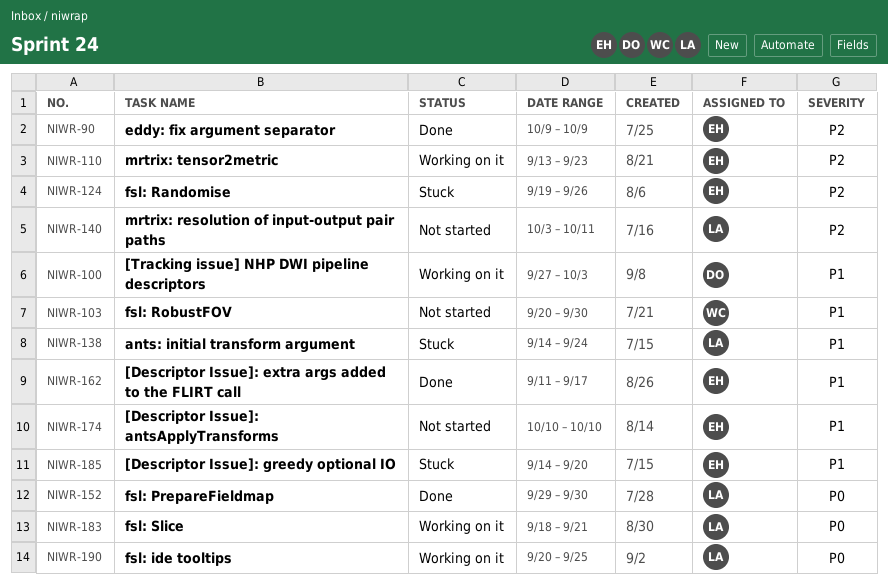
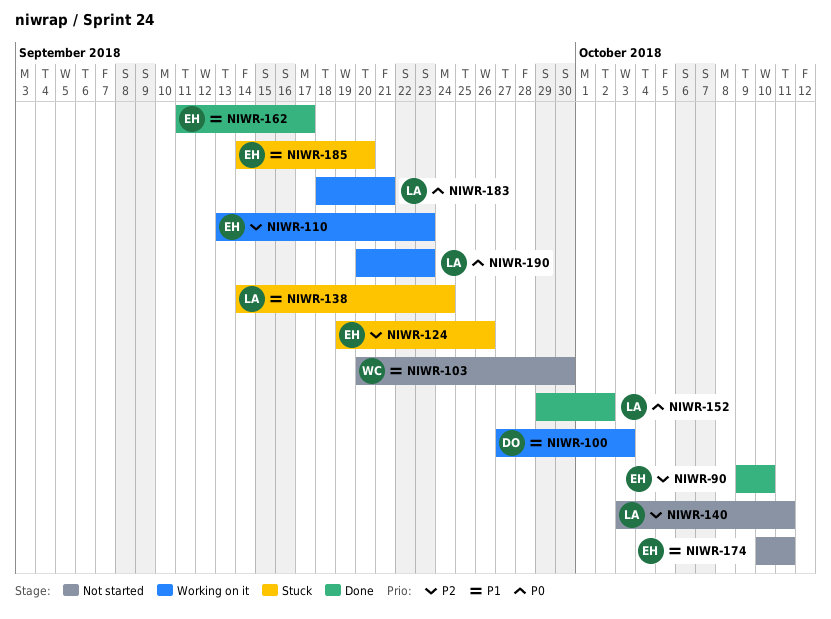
NIWR-90, due: Oct 9 -> Oct 10
NIWR-152, due: Sep 30 -> Oct 2
NIWR-174, due: Oct 10 -> Oct 11
NIWR-190, due: Sep 25 -> Sep 23

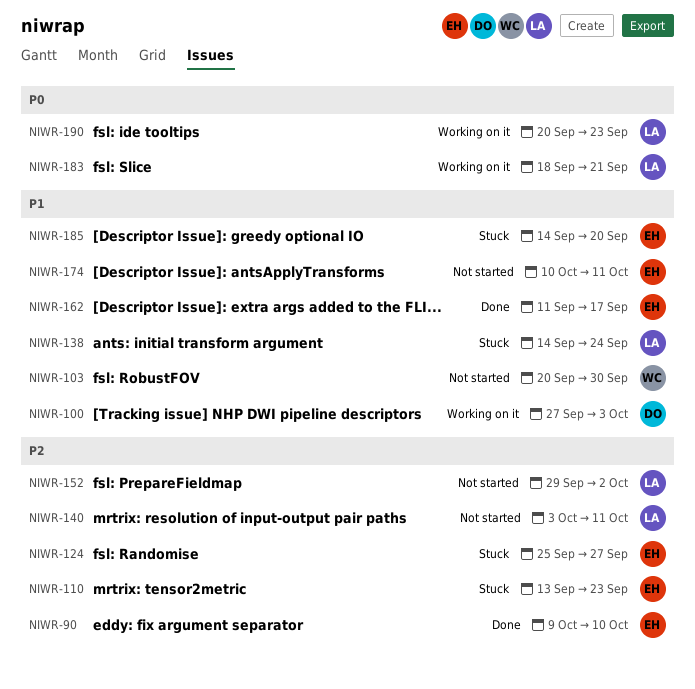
NIWR-110, status: Working on it -> Stuck
NIWR-124, start: Sep 19 -> Sep 25
NIWR-124, due: Sep 26 -> Sep 27
NIWR-152, status: Done -> Not started
NIWR-152, priority: P0 -> P2

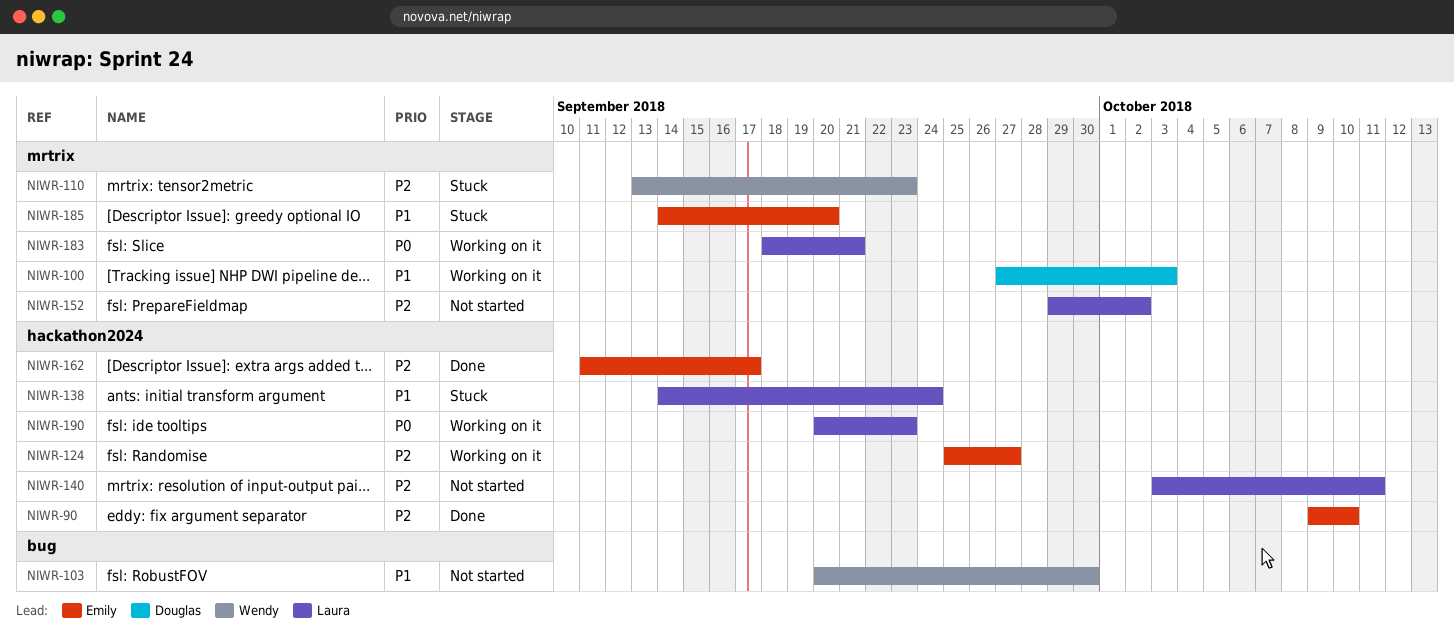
NIWR-110, owner: Emily -> Wendy
NIWR-124, status: Stuck -> Working on it
NIWR-162, priority: P1 -> P2
NIWR-174: present -> none

